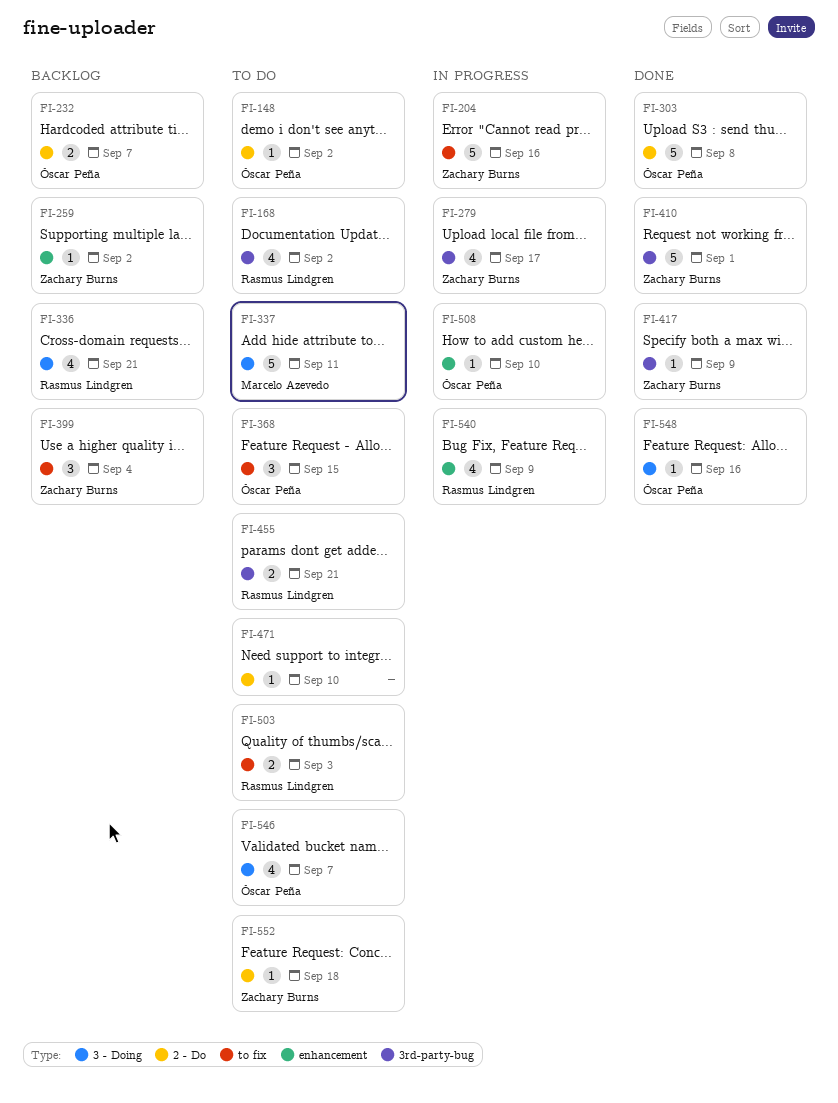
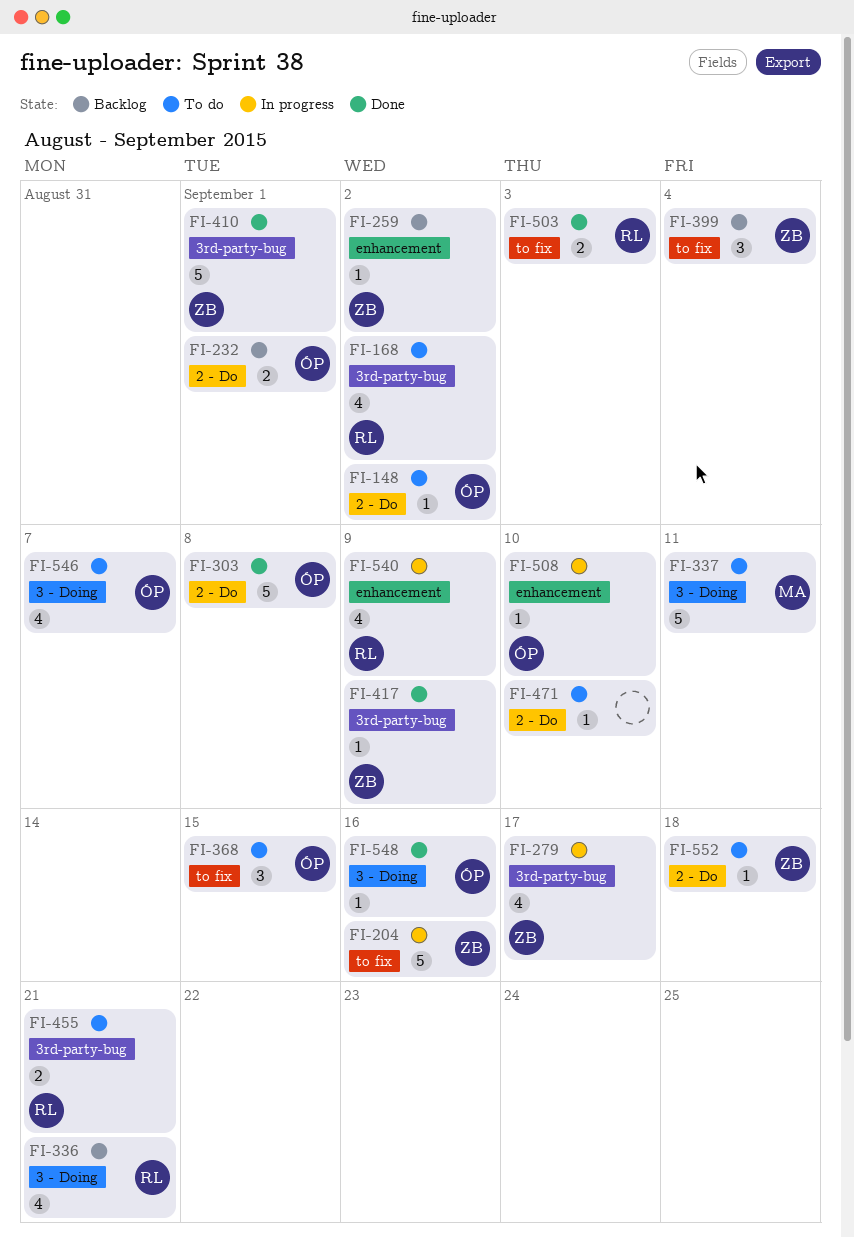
FI-232, due: Sep 7 -> Sep 1
FI-503, status: To do -> Done

